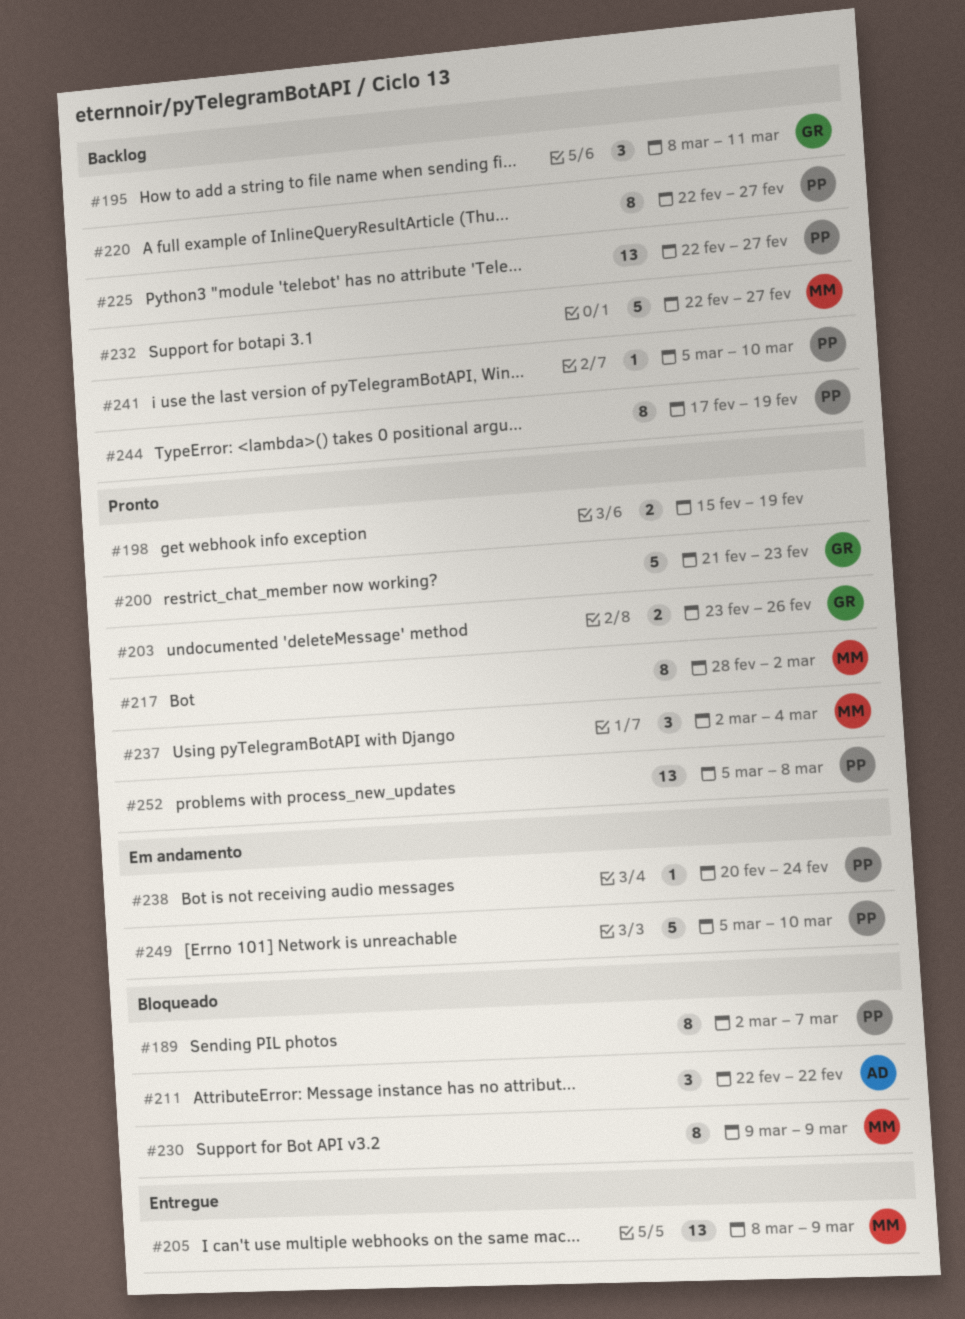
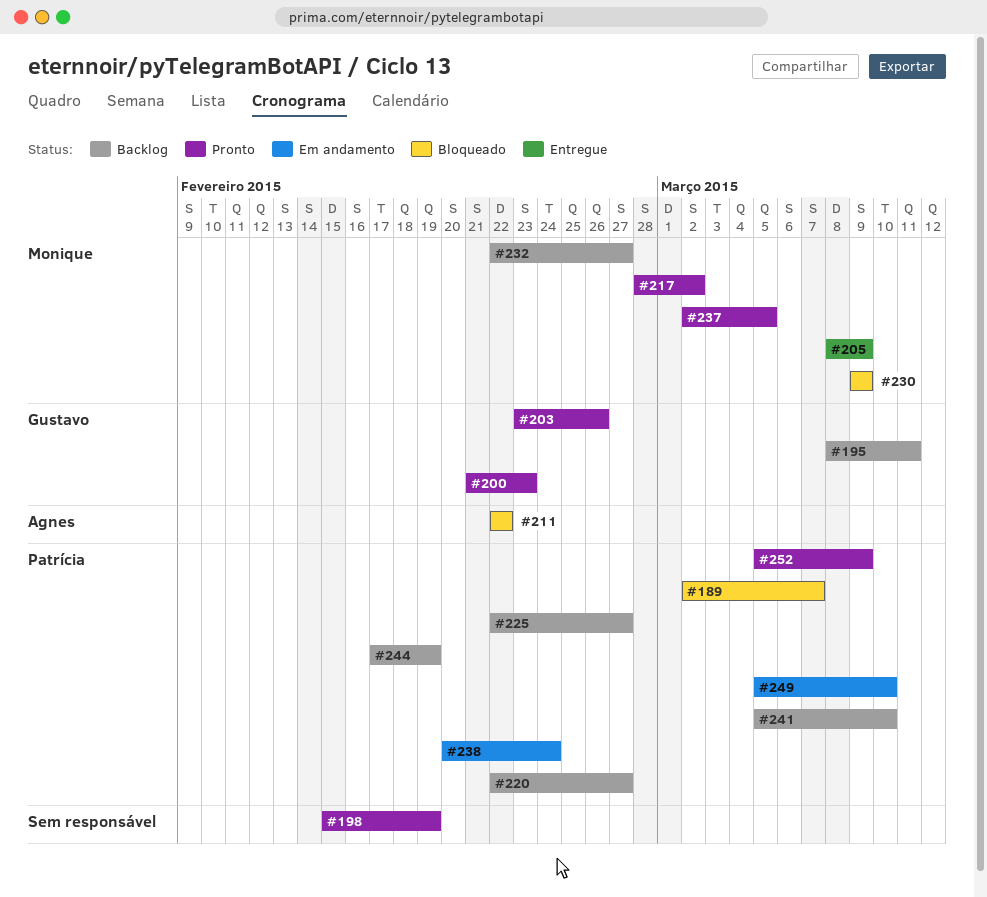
#237, due: Mar 4 -> Mar 5
#252, due: Mar 8 -> Mar 9

